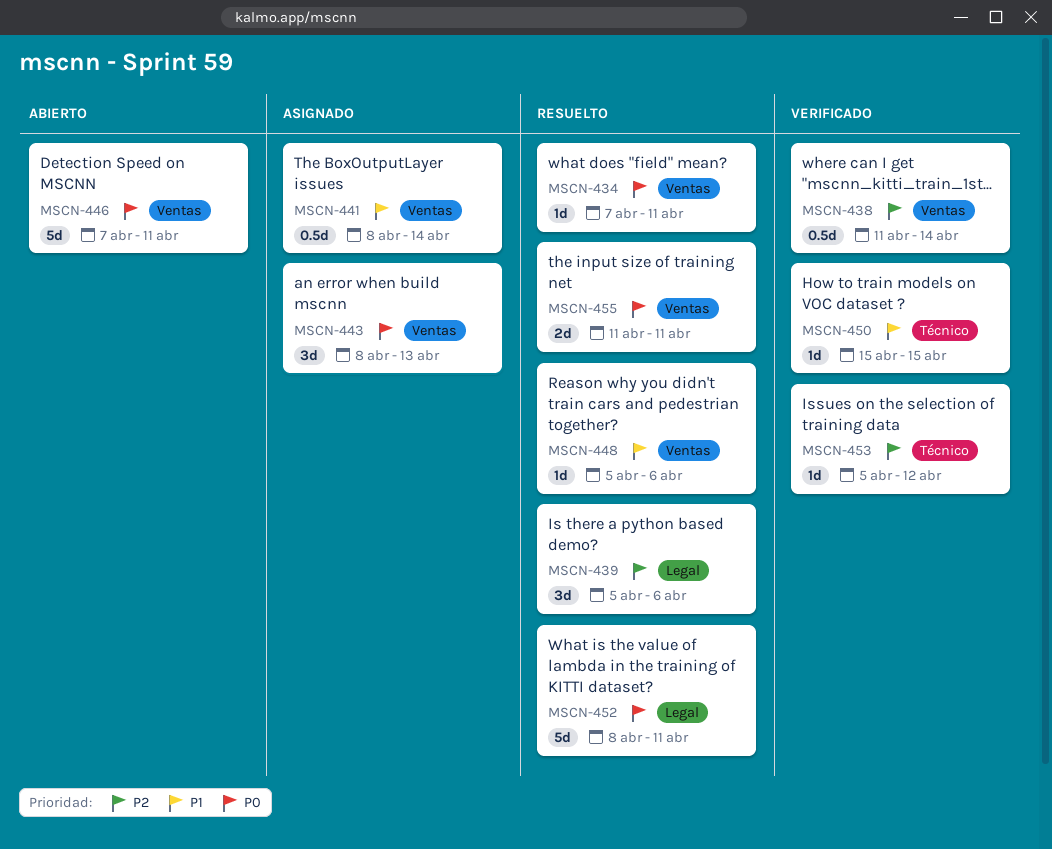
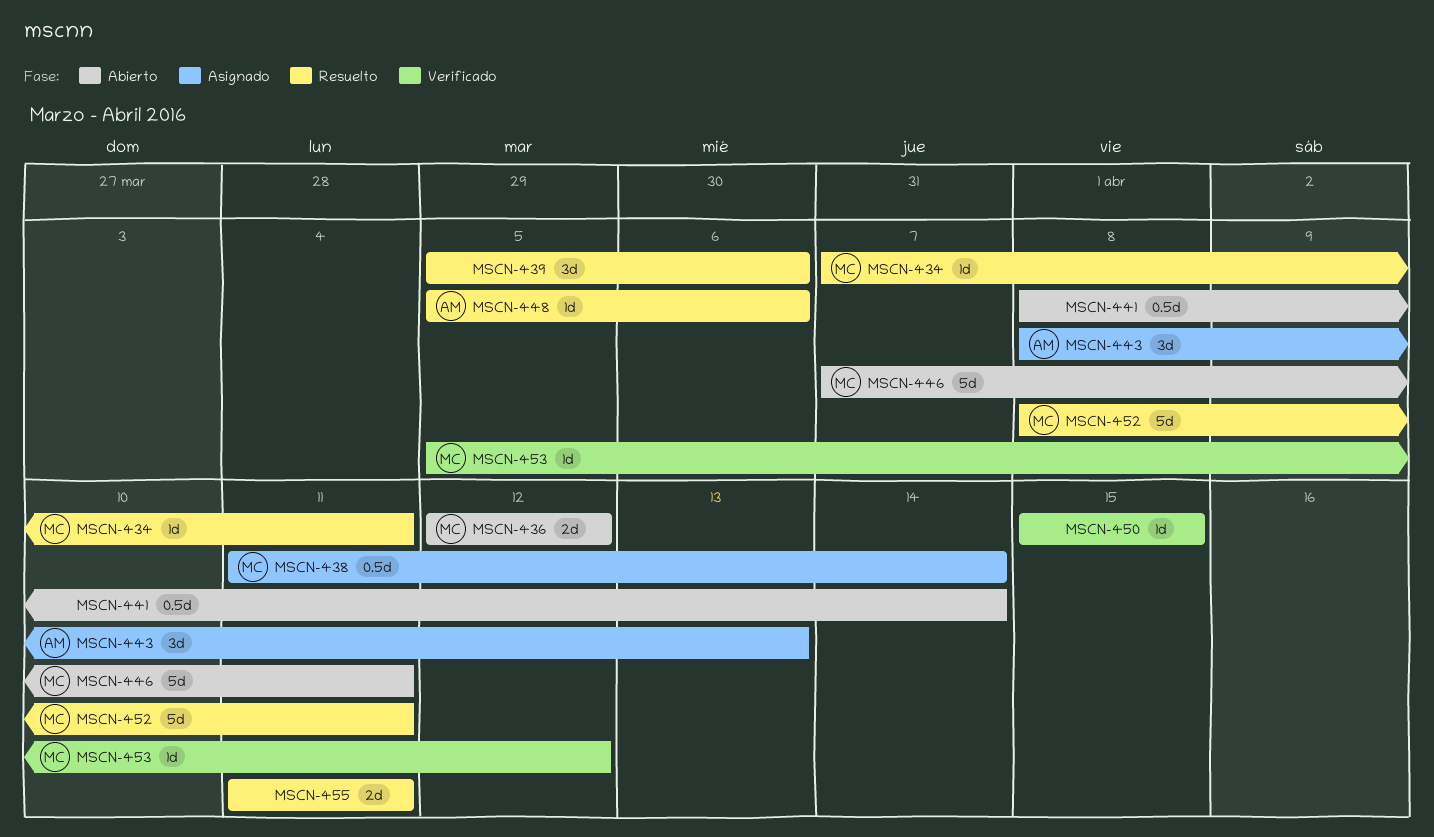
MSCN-436: none -> present
MSCN-438, status: Verificado -> Asignado
MSCN-441, status: Asignado -> Abierto

